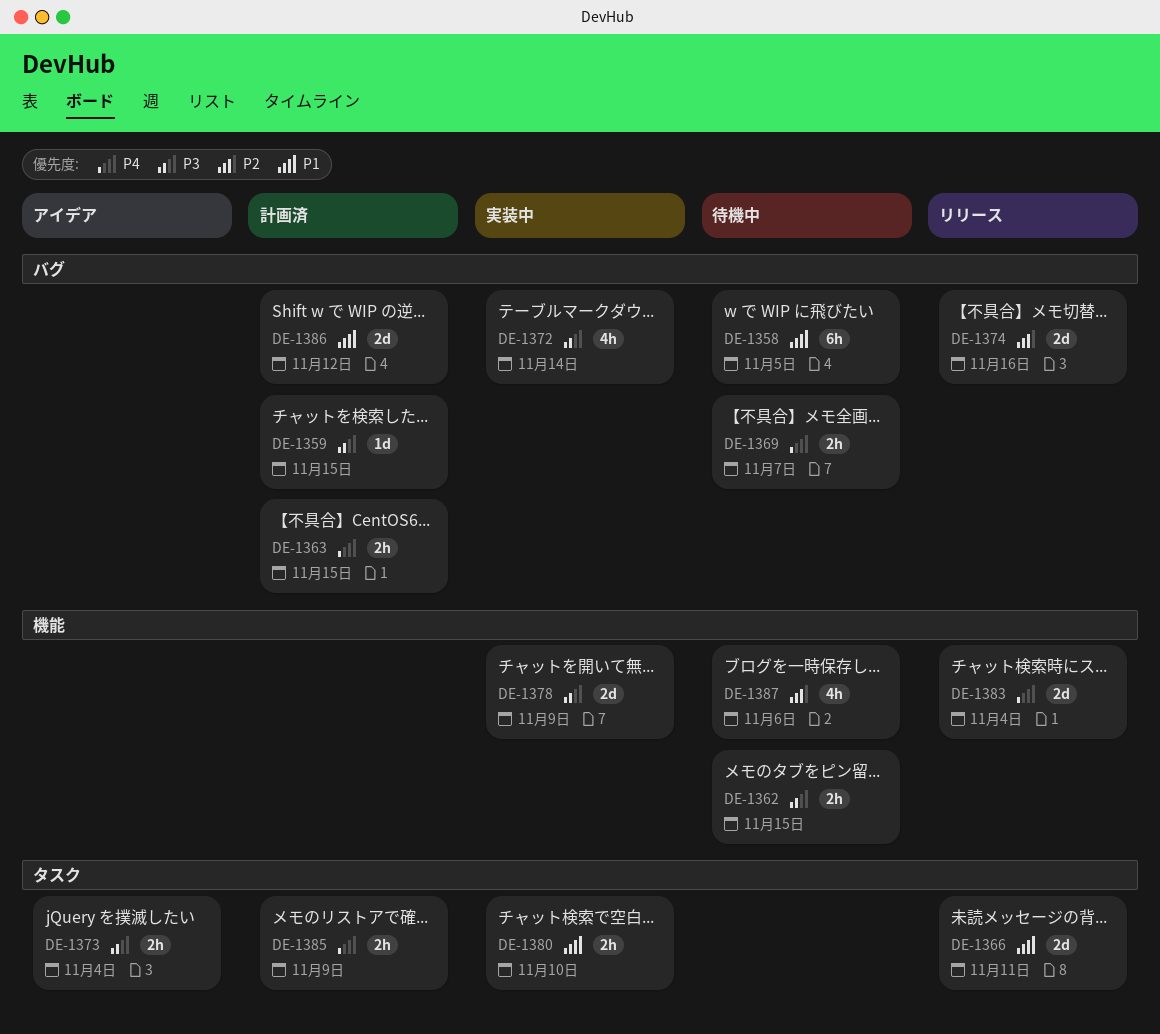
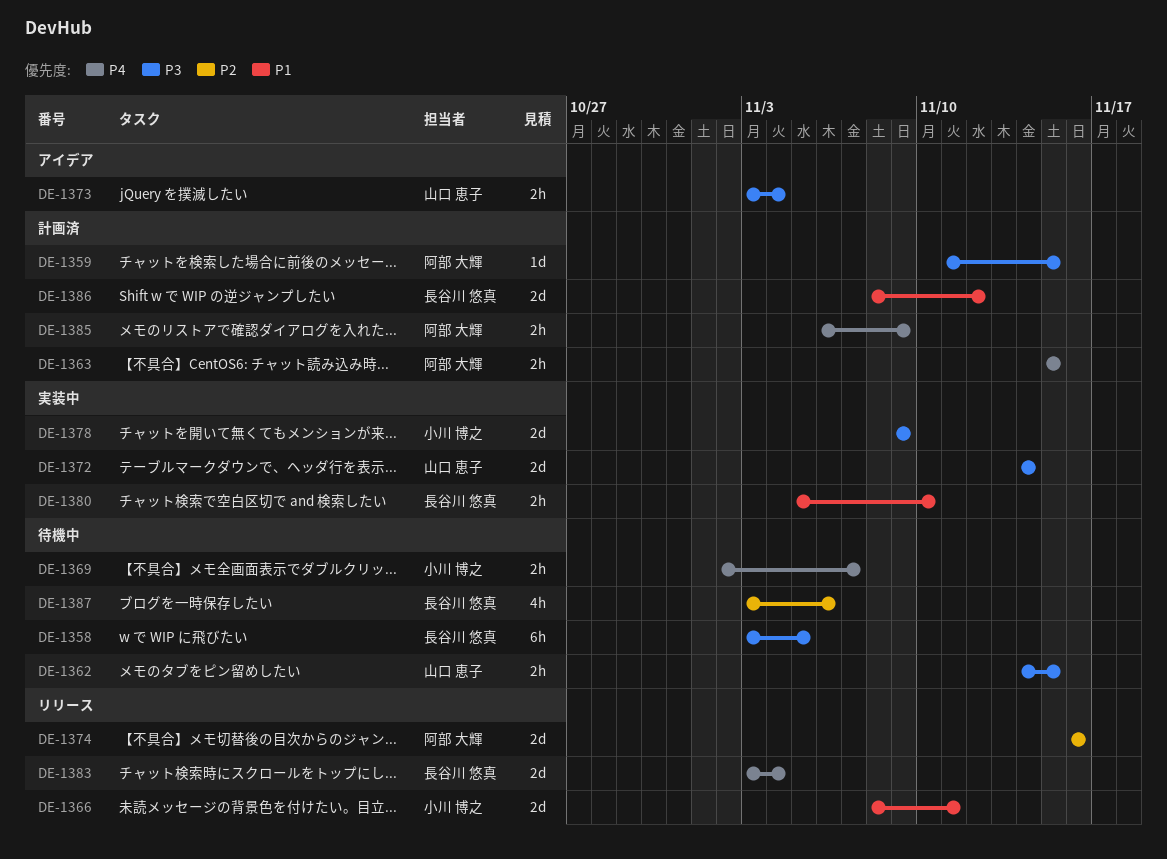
DE-1358, priority: P1 -> P3
DE-1372, estimate: 4h -> 2d

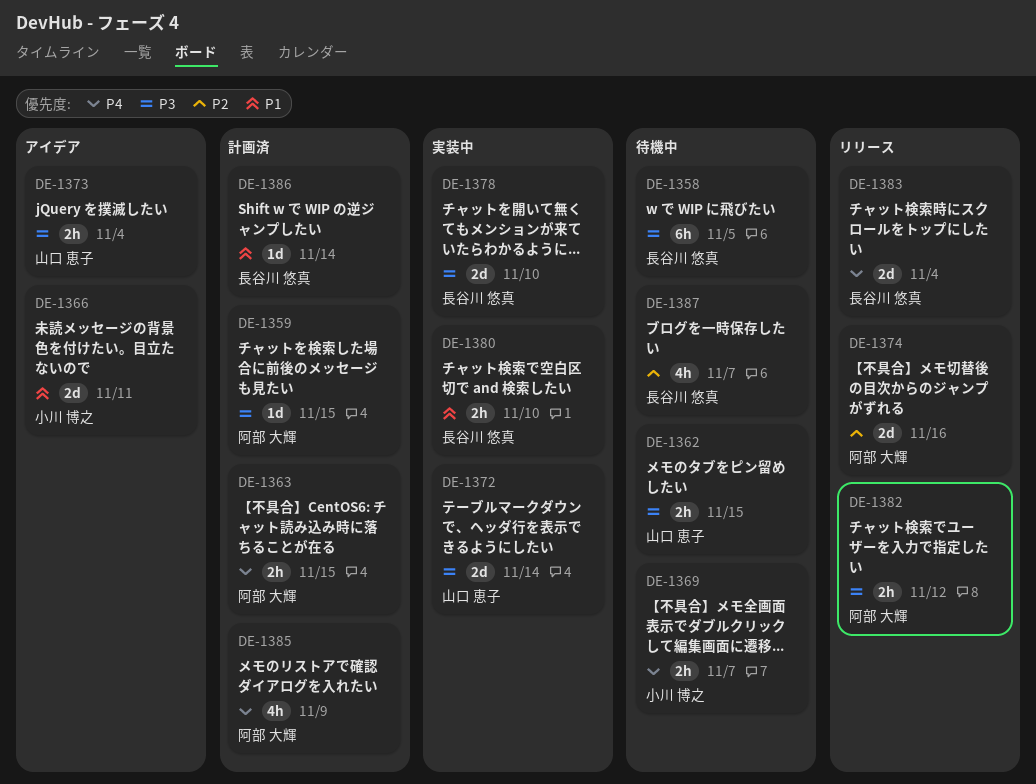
DE-1366, status: リリース -> アイデア
DE-1378, owner: 小川 博之 -> 長谷川 悠真
DE-1378, due: Nov 9 -> Nov 10
DE-1382: none -> present
DE-1385, estimate: 2h -> 4h
DE-1386, estimate: 2d -> 1d
DE-1386, due: Nov 12 -> Nov 14
DE-1387, due: Nov 6 -> Nov 7

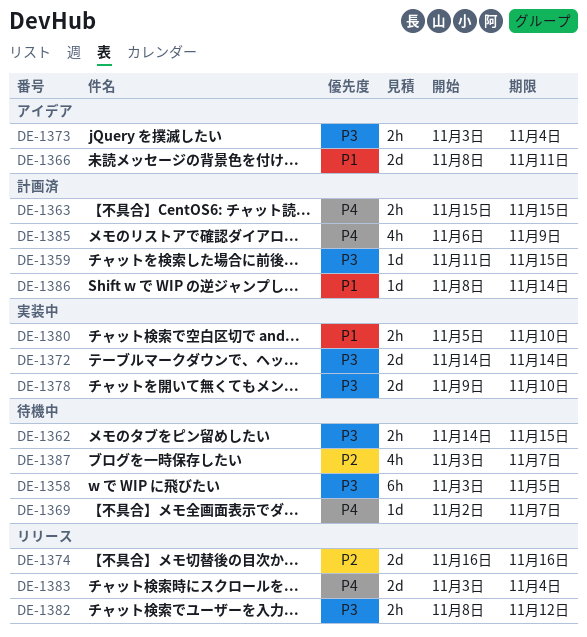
DE-1369, estimate: 2h -> 1d

